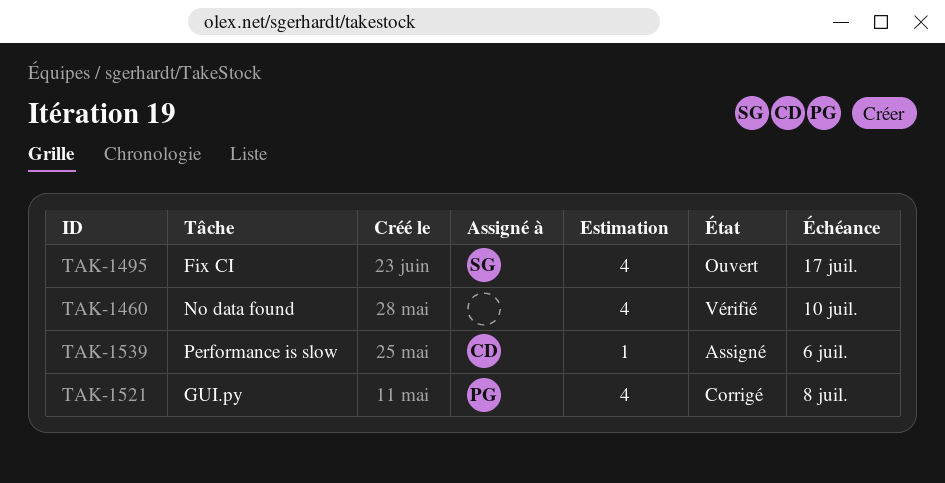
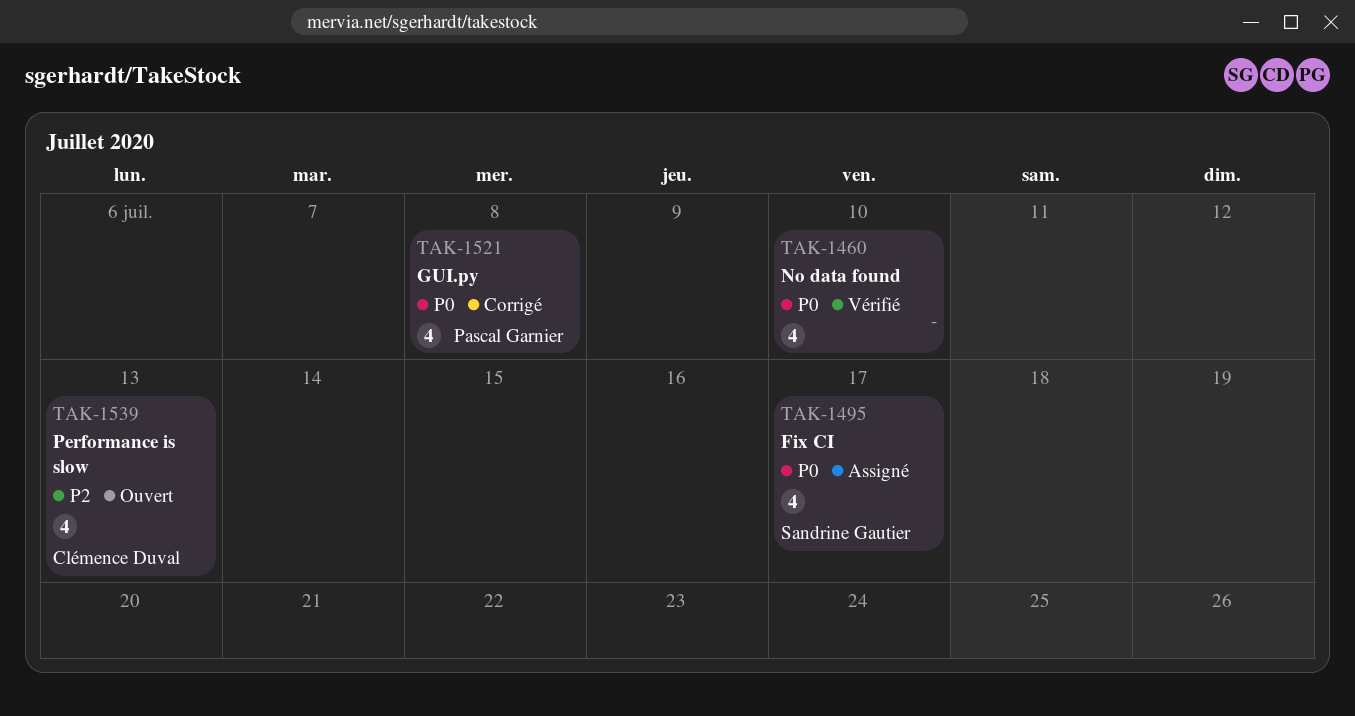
TAK-1495, status: Ouvert -> Assigné
TAK-1539, status: Assigné -> Ouvert
TAK-1539, estimate: 1 -> 4
TAK-1539, due: Jul 6 -> Jul 13

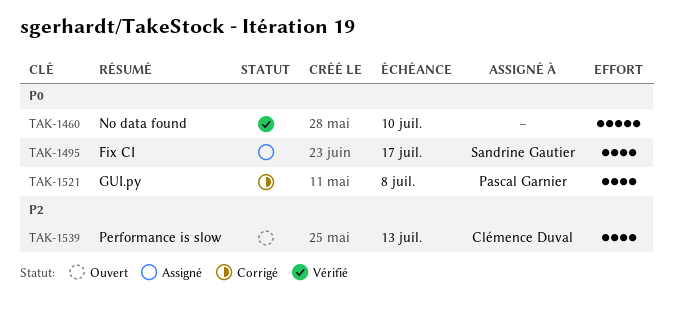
TAK-1460, estimate: 4 -> 5

